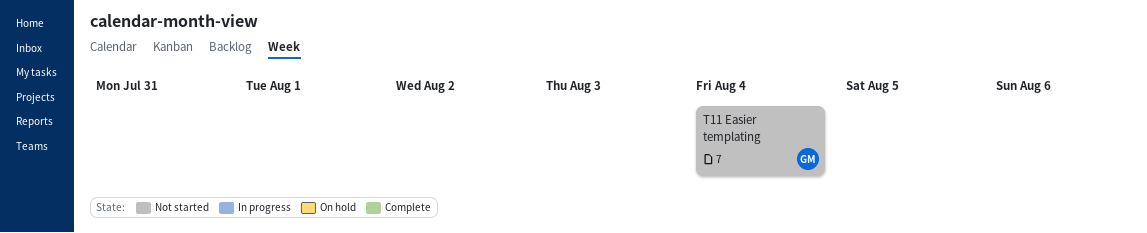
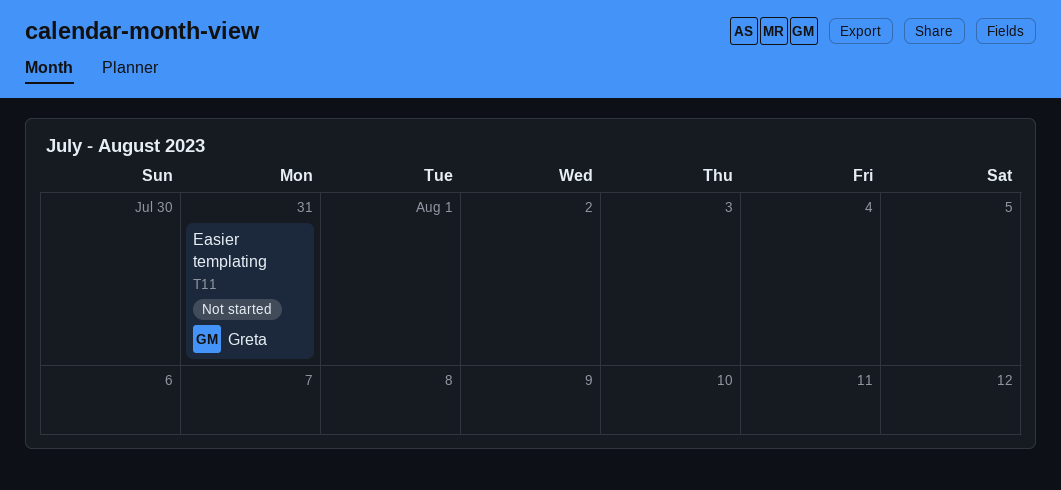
T11, due: Aug 4 -> Jul 31

